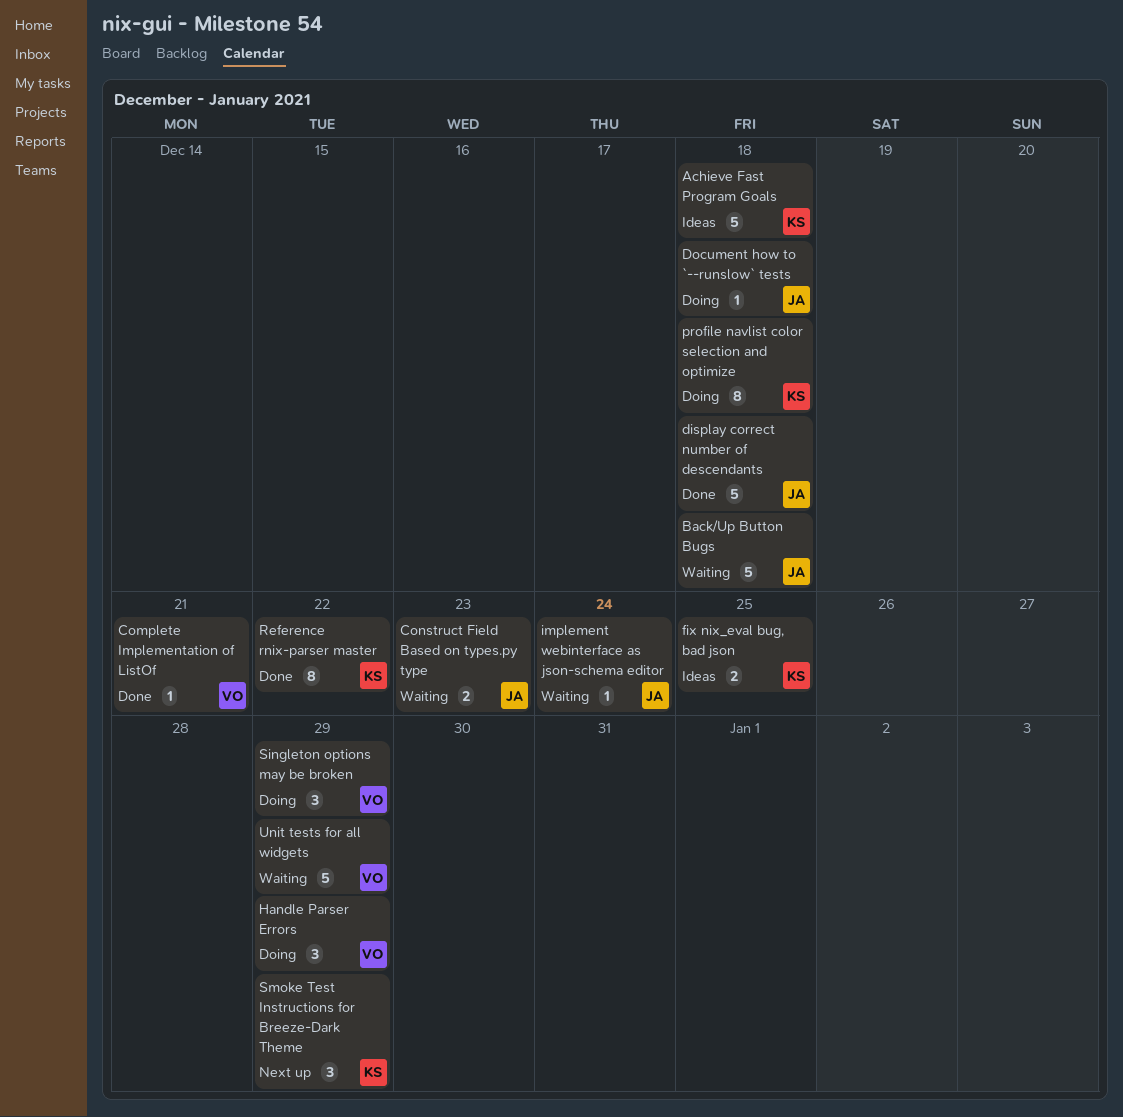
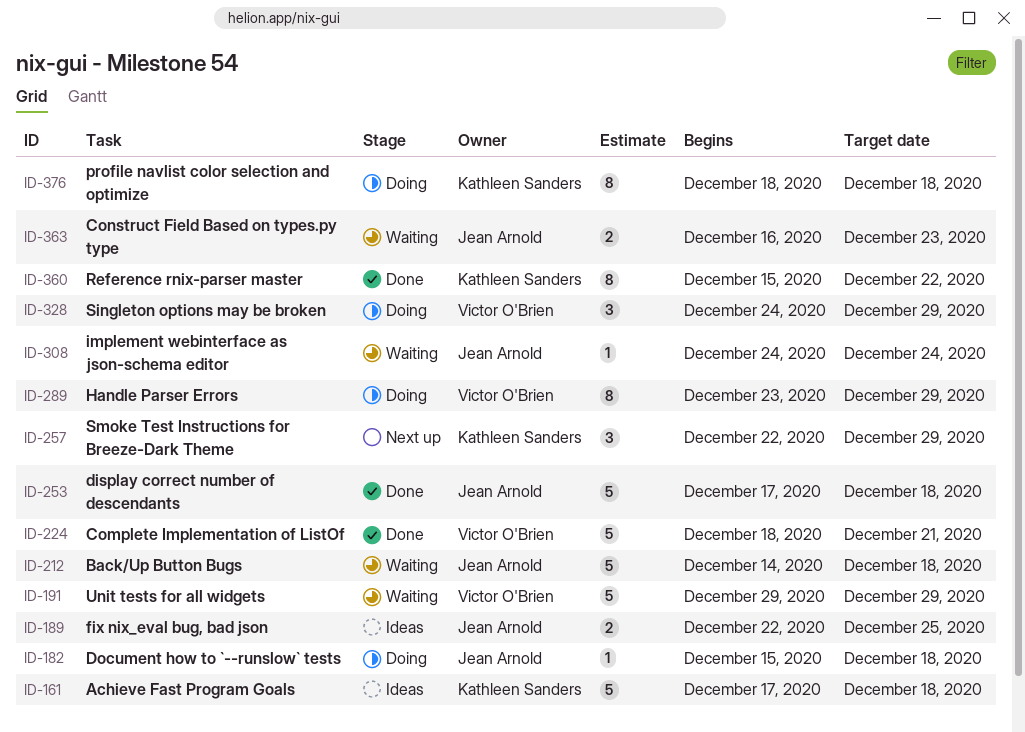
Complete Implementation of ListOf, estimate: 1 -> 5
fix nix_eval bug, bad json, owner: Kathleen Sanders -> Jean Arnold
Handle Parser Errors, estimate: 3 -> 8

